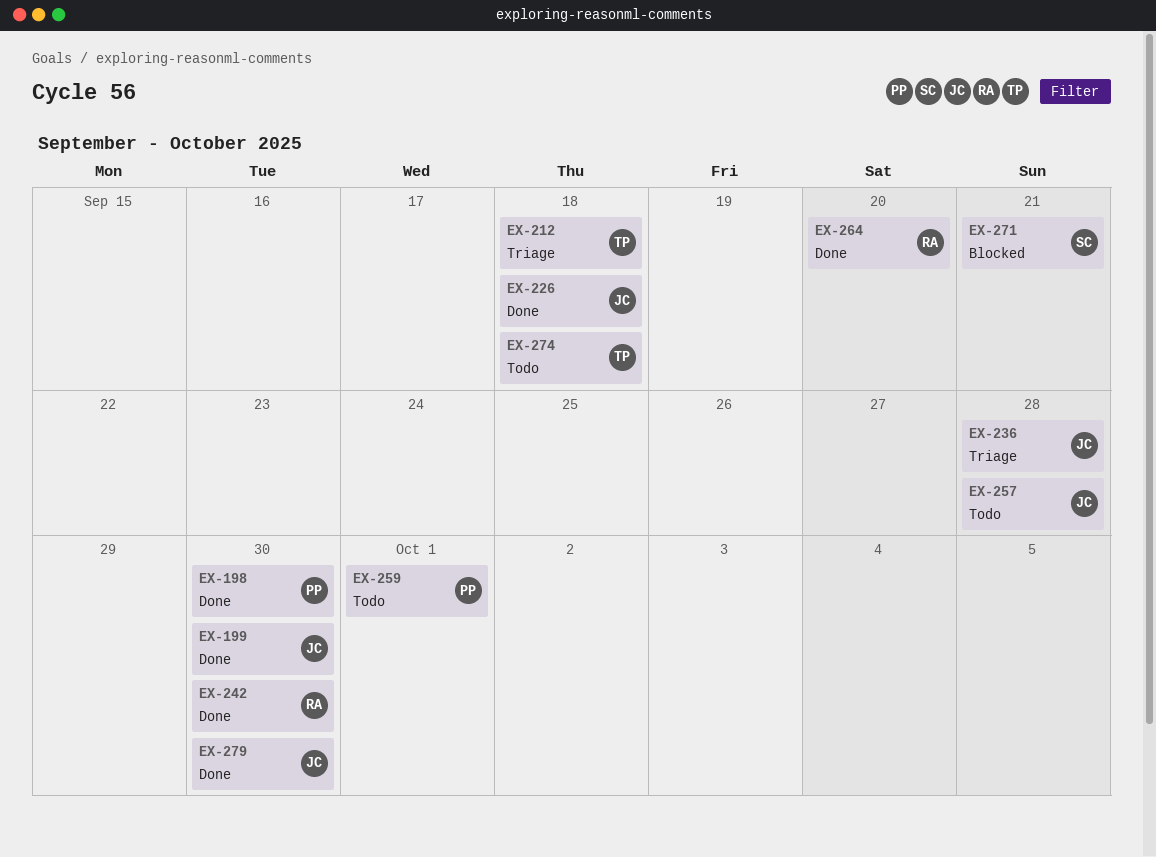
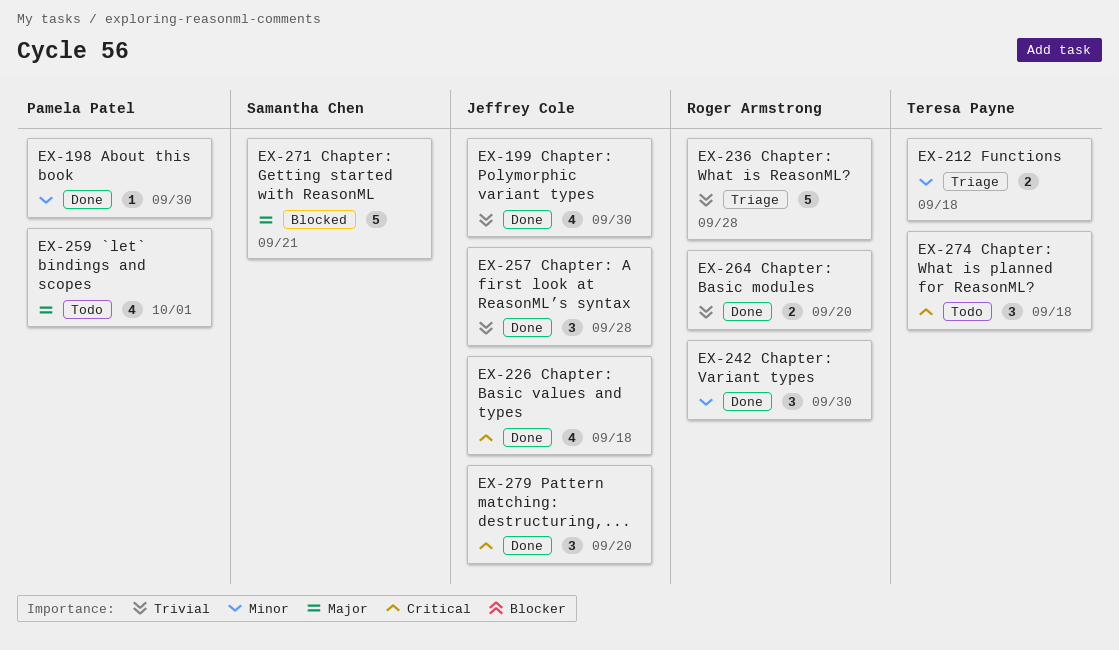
EX-236, owner: Jeffrey Cole -> Roger Armstrong
EX-257, status: Todo -> Done
EX-279, due: Sep 30 -> Sep 20

